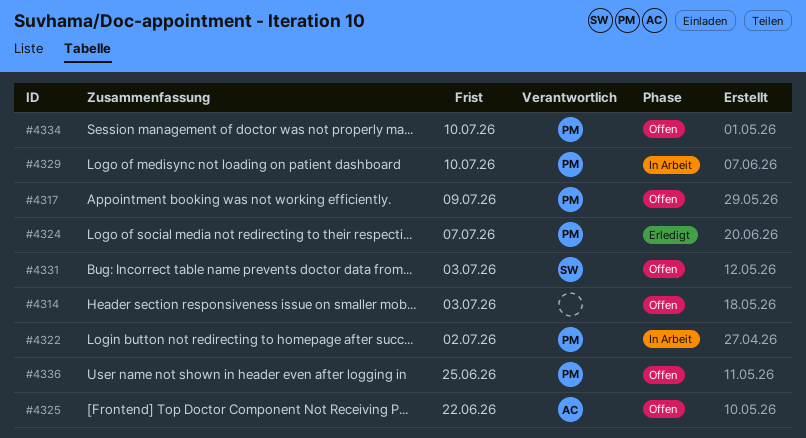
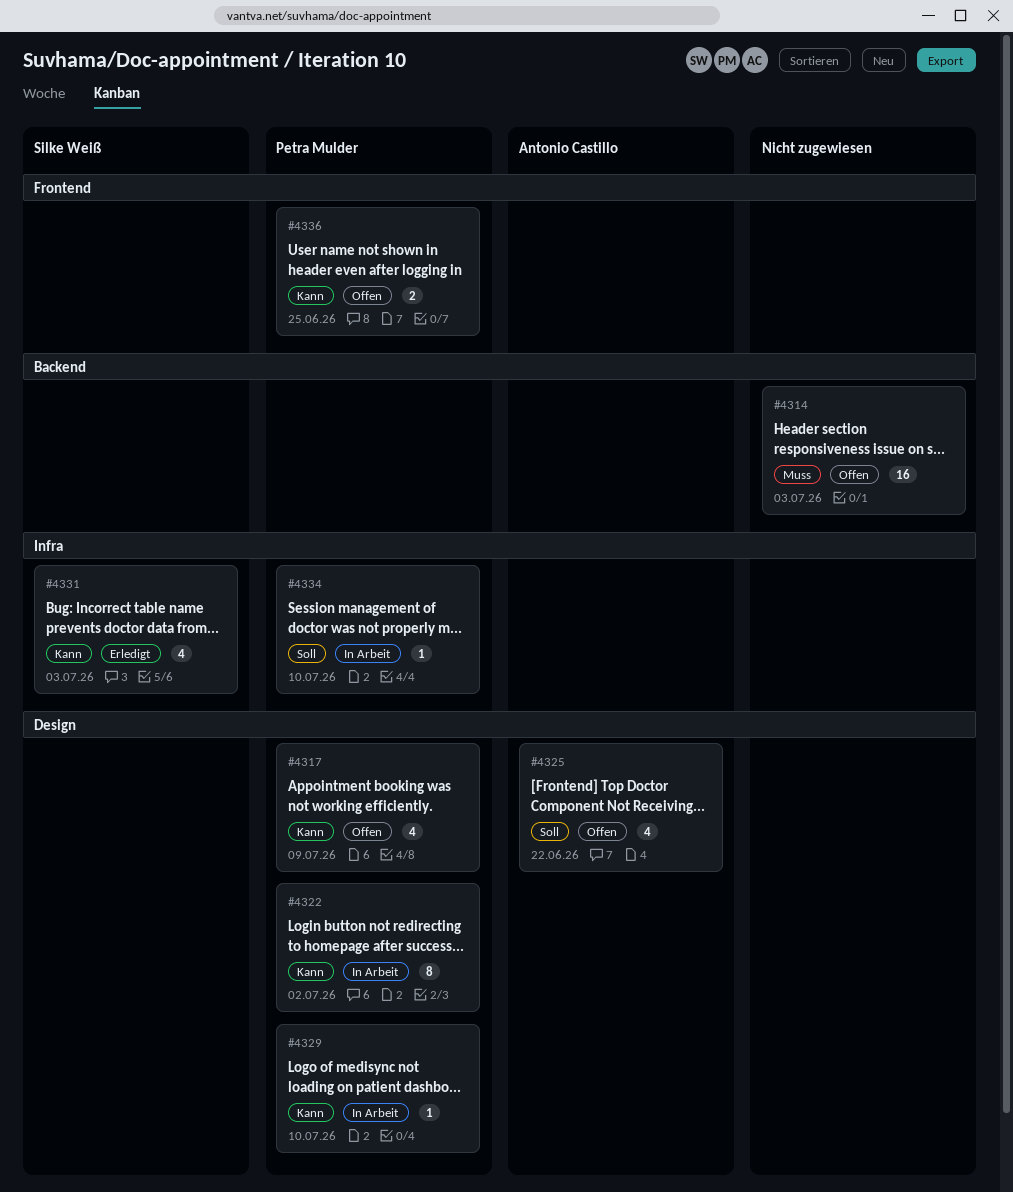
#4324: present -> none
#4331, status: Offen -> Erledigt
#4334, status: Offen -> In Arbeit

